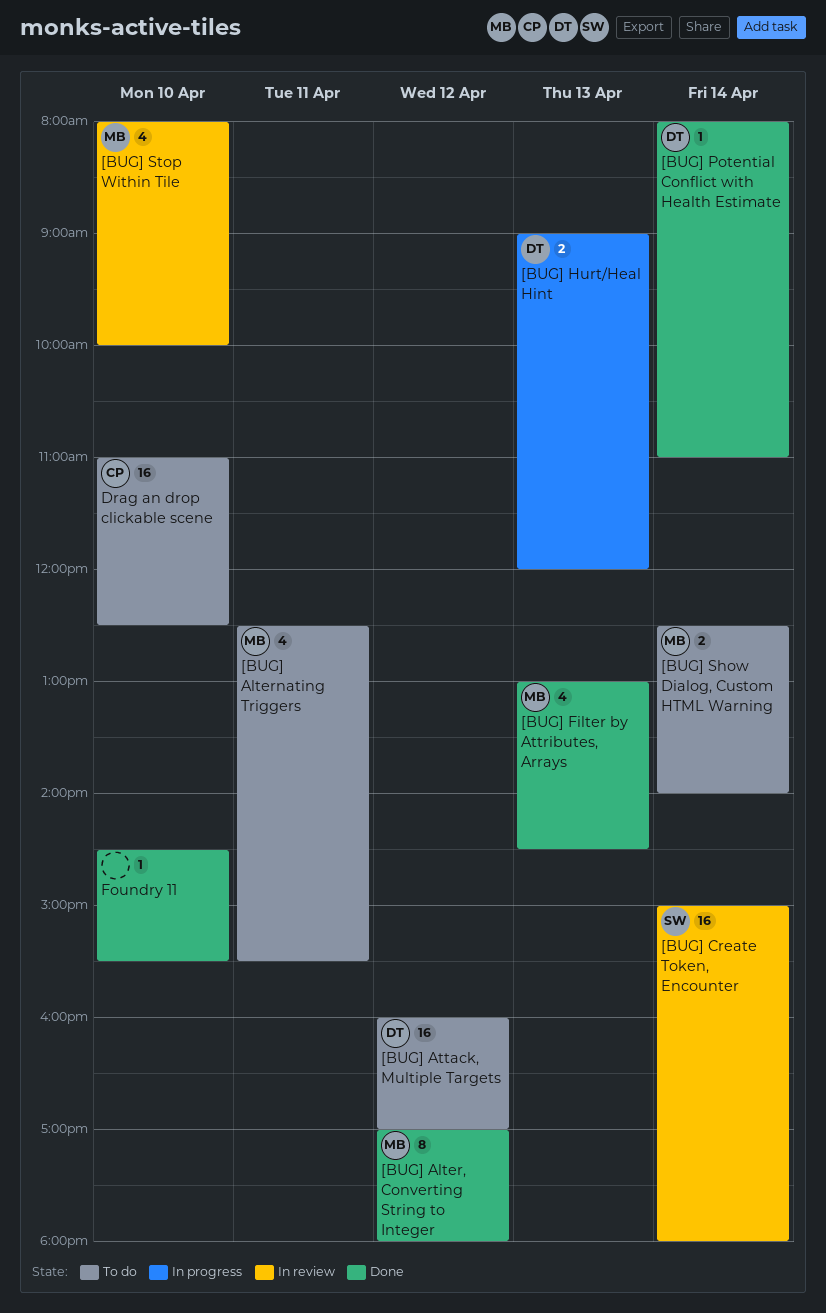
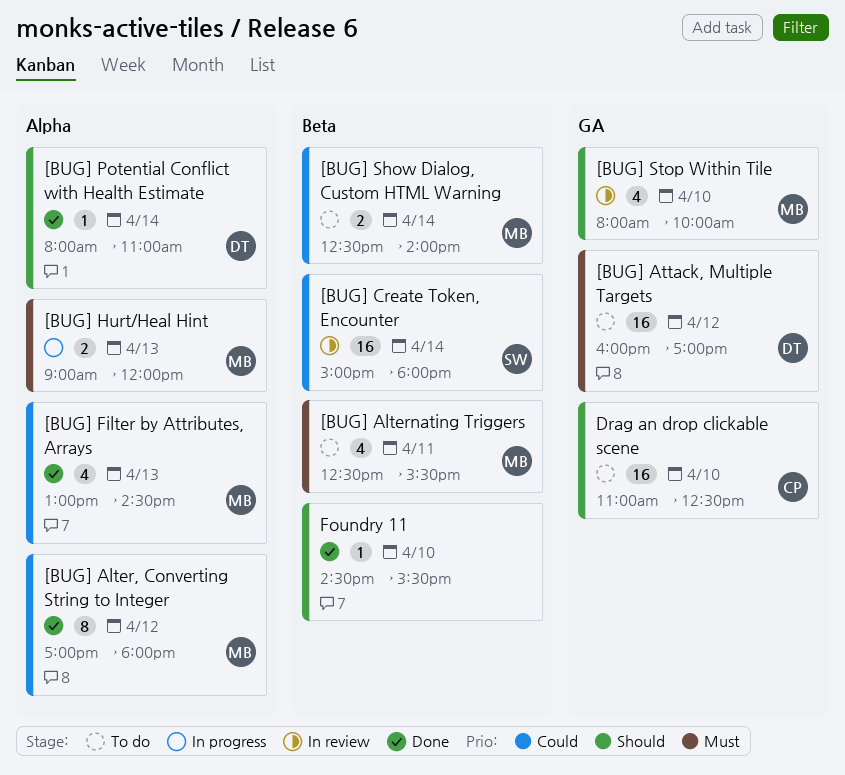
[BUG] Hurt/Heal Hint, owner: DT -> MB

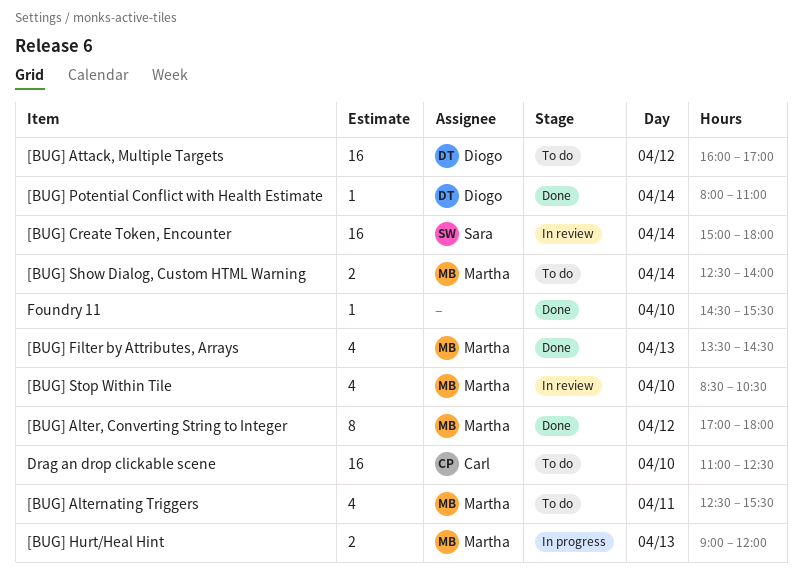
[BUG] Filter by Attributes, Arrays, begins: 13:00 -> 13:30
[BUG] Stop Within Tile, begins: 08:00 -> 08:30
[BUG] Stop Within Tile, ends: 10:00 -> 10:30

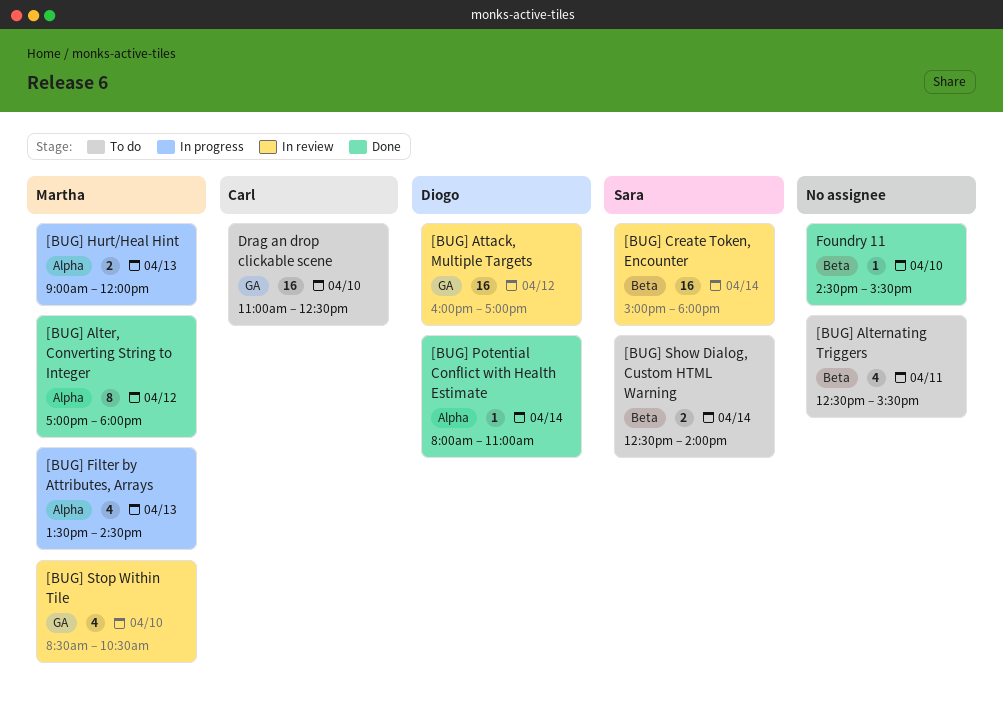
[BUG] Alternating Triggers, owner: Martha -> none
[BUG] Attack, Multiple Targets, status: To do -> In review
[BUG] Filter by Attributes, Arrays, status: Done -> In progress
[BUG] Show Dialog, Custom HTML Warning, owner: Martha -> Sara

